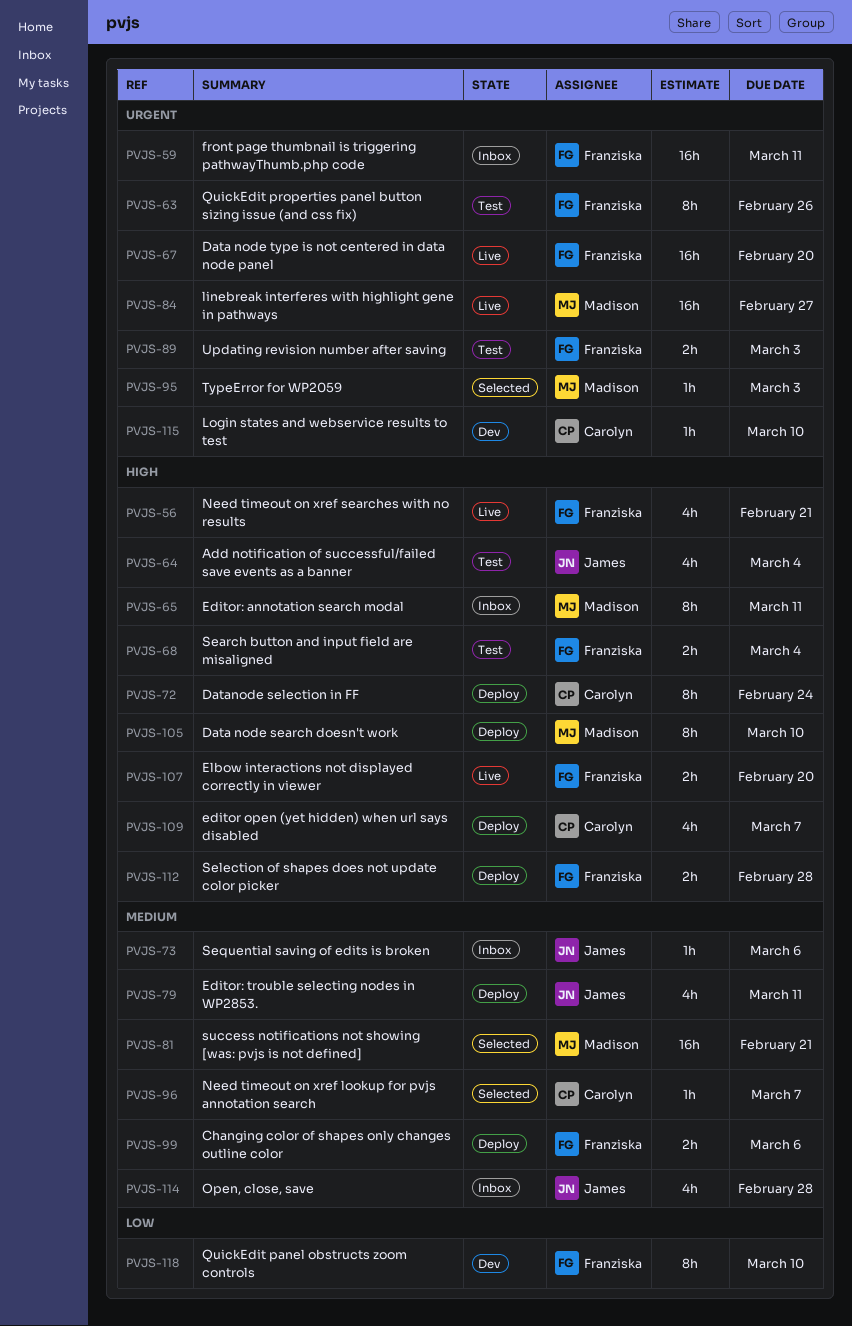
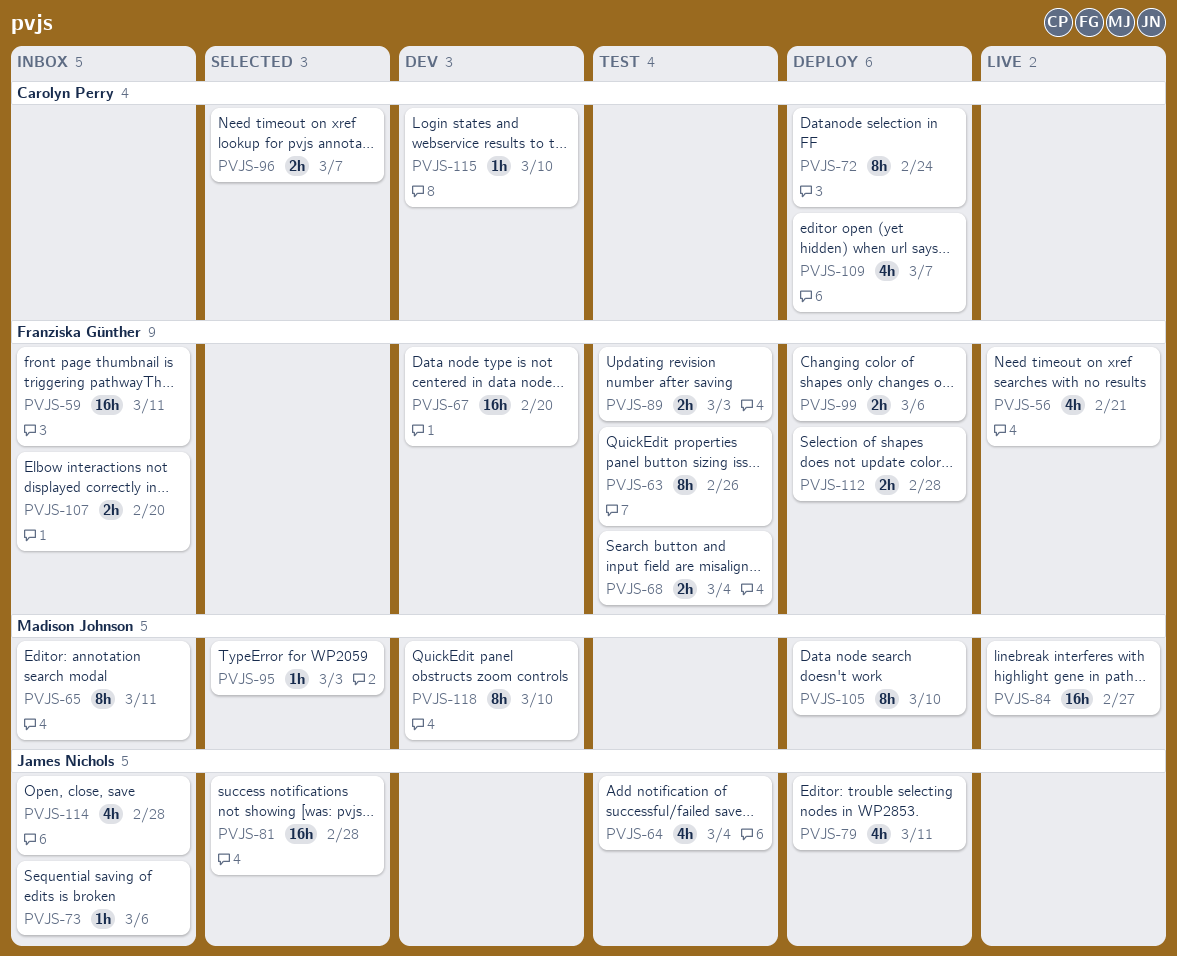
PVJS-67, status: Live -> Dev
PVJS-81, owner: Madison Johnson -> James Nichols
PVJS-81, due: Feb 21 -> Feb 28
PVJS-96, estimate: 1h -> 2h
PVJS-107, status: Live -> Inbox
PVJS-118, owner: Franziska Günther -> Madison Johnson

